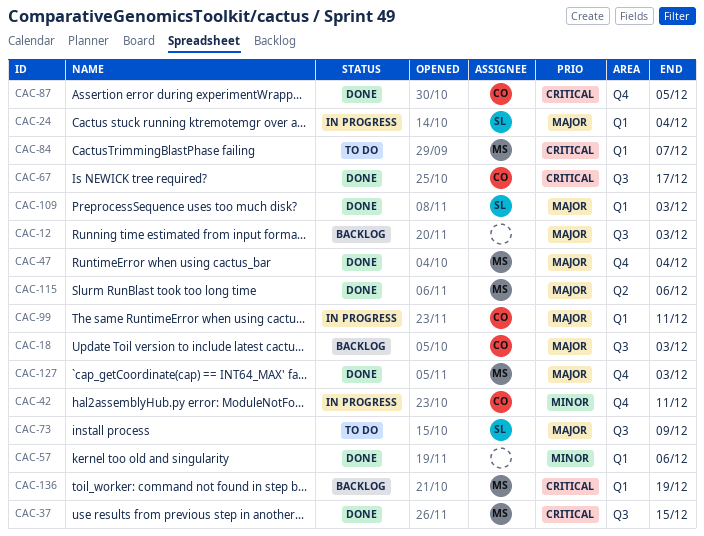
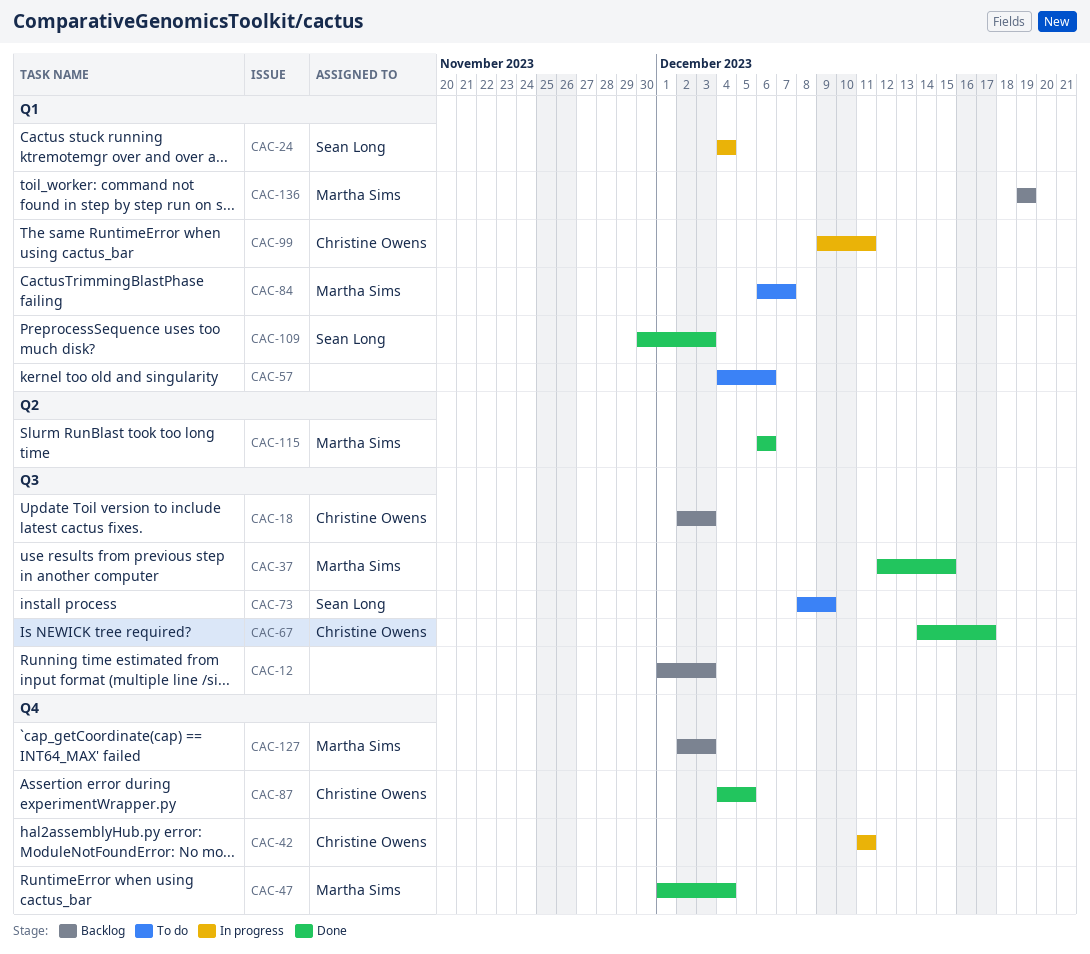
CAC-57, status: Done -> To do
CAC-127, status: Done -> Backlog

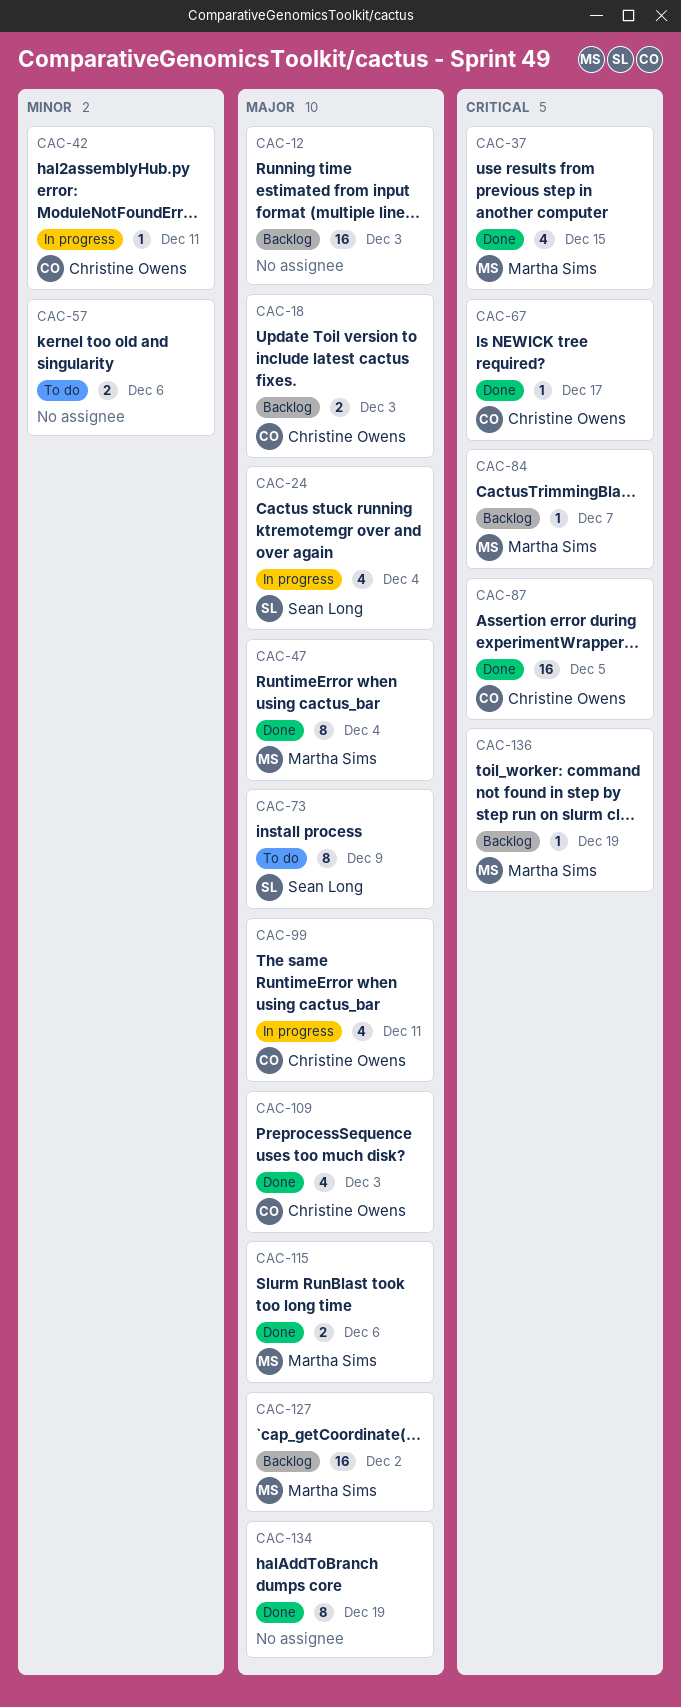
CAC-84, status: To do -> Backlog
CAC-109, owner: Sean Long -> Christine Owens
CAC-127, due: Dec 3 -> Dec 2
CAC-134: none -> present

